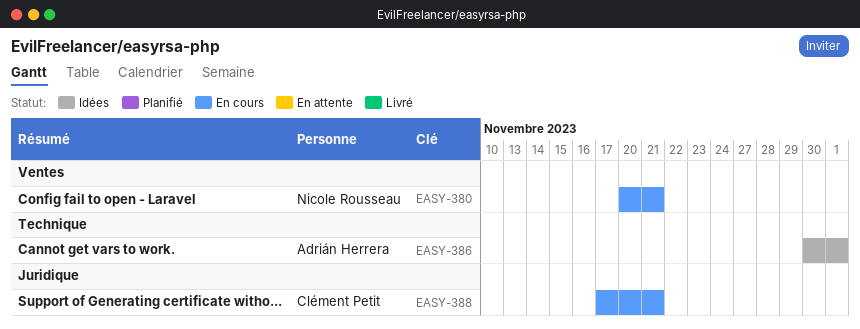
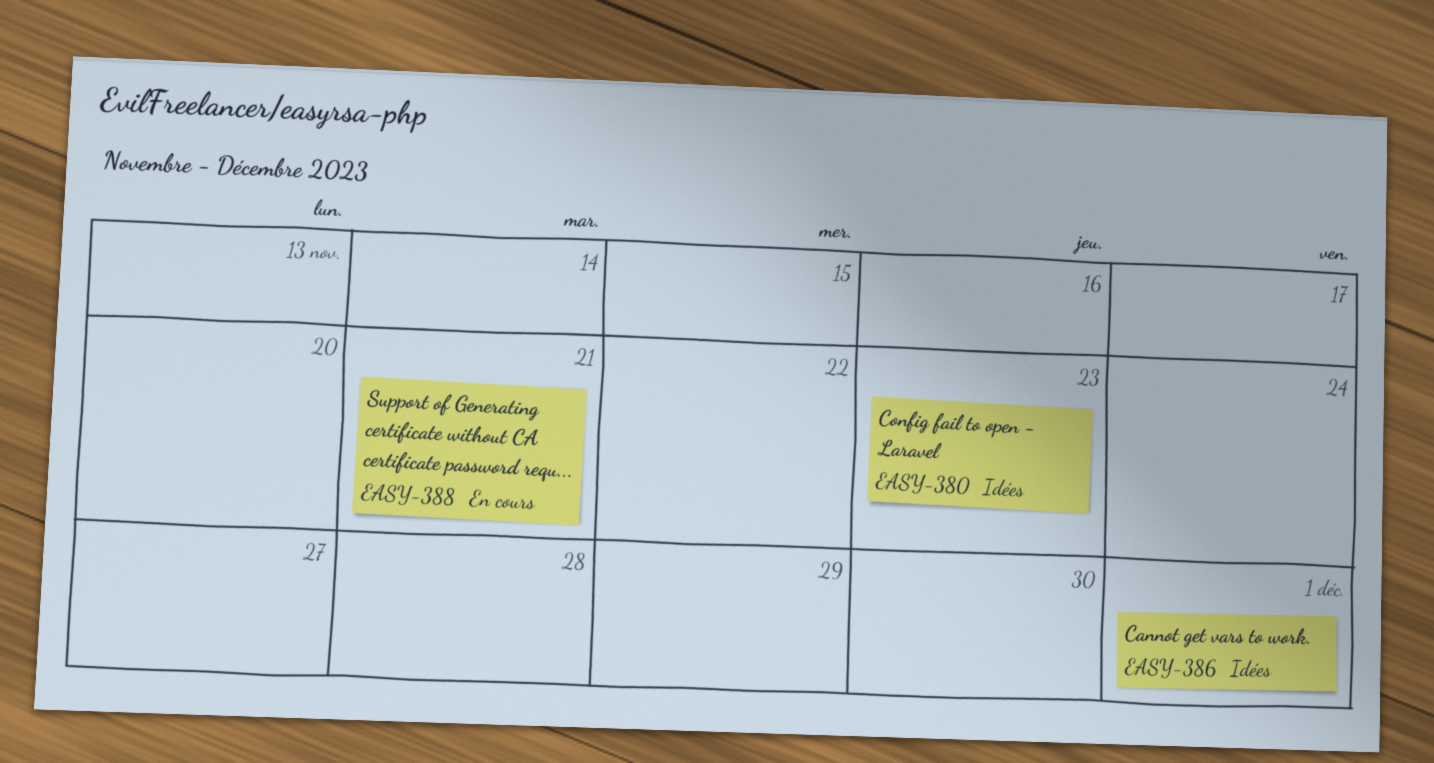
EASY-380, status: En cours -> Idées
EASY-380, due: Nov 21 -> Nov 23

